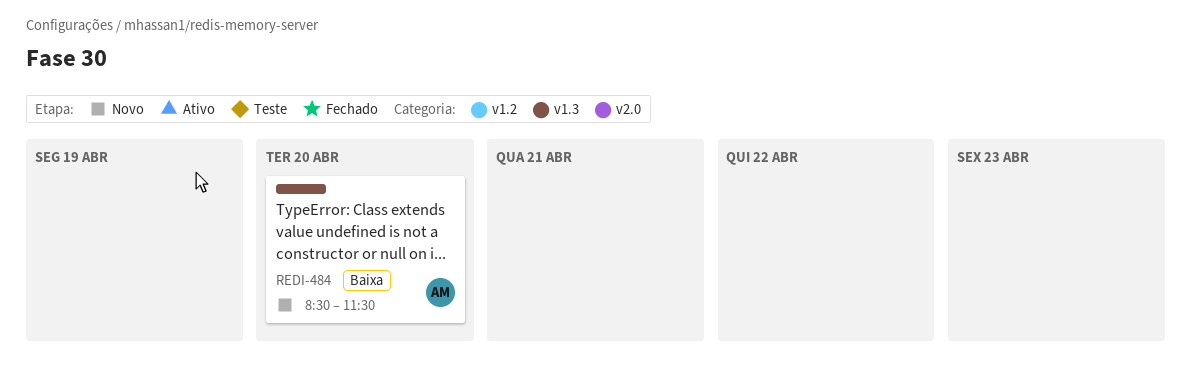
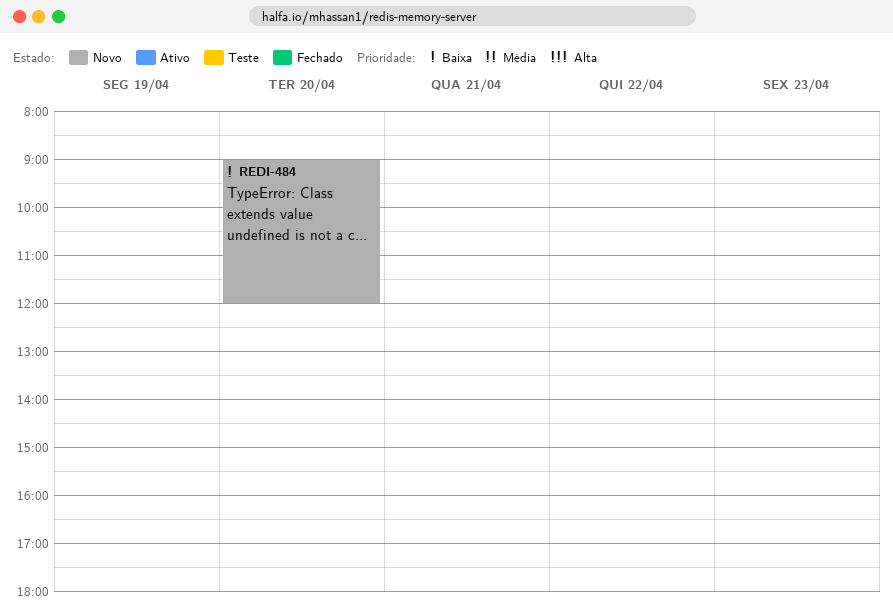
REDI-484, begins: 08:30 -> 09:00
REDI-484, ends: 11:30 -> 12:00

